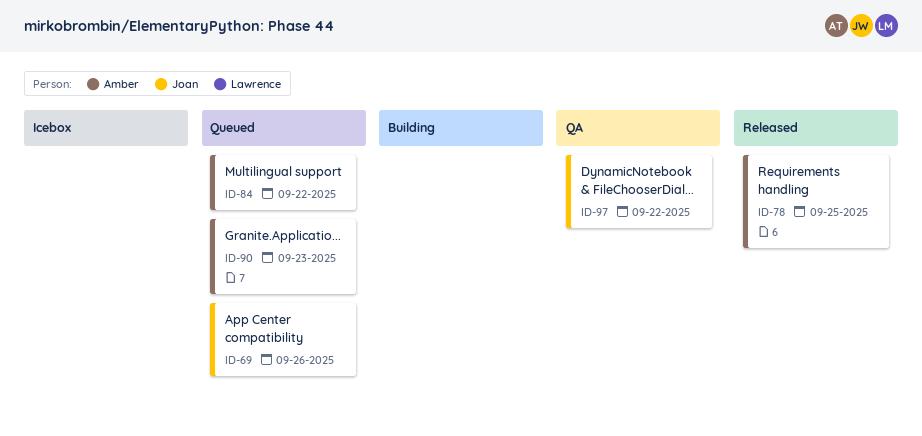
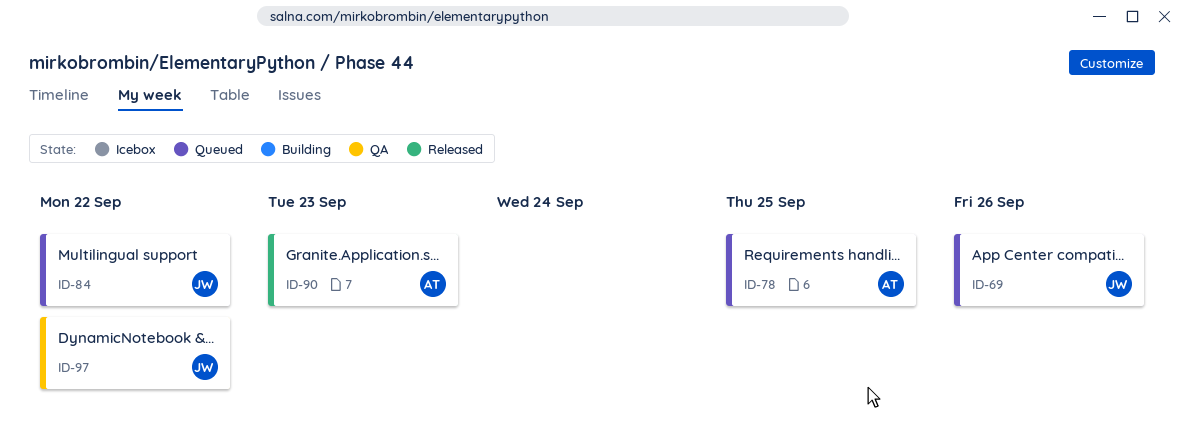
ID-78, status: Released -> Queued
ID-84, owner: Amber -> Joan
ID-90, status: Queued -> Released

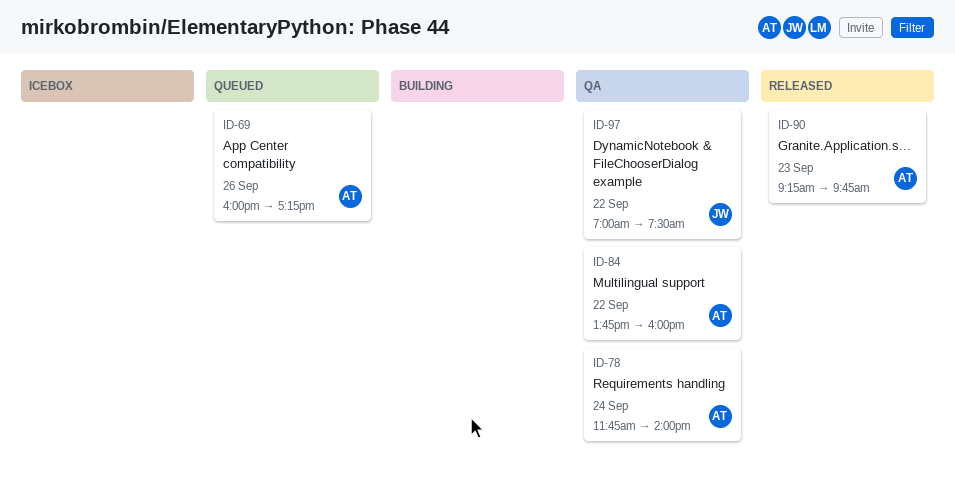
ID-69, owner: JW -> AT
ID-78, status: Queued -> QA
ID-78, day: Sep 25 -> Sep 24
ID-84, status: Queued -> QA
ID-84, owner: JW -> AT

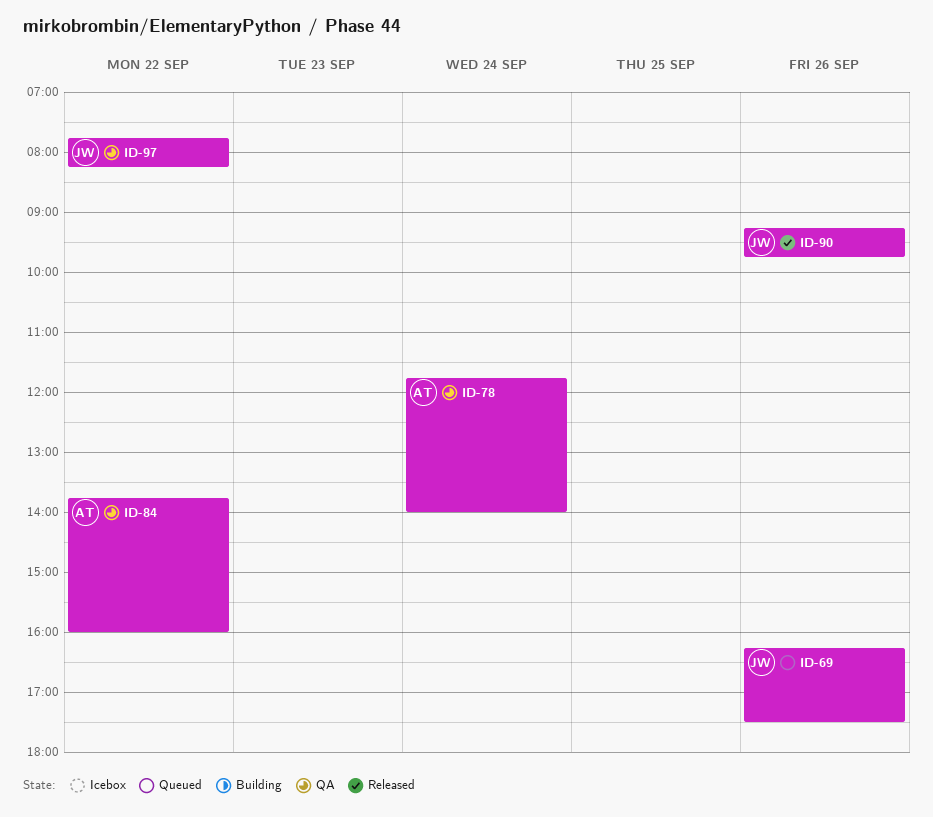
ID-69, owner: AT -> JW
ID-69, begins: 16:00 -> 16:15
ID-69, ends: 17:15 -> 17:30
ID-90, owner: AT -> JW
ID-90, day: Sep 23 -> Sep 26
ID-97, begins: 07:00 -> 07:45
ID-97, ends: 07:30 -> 08:15

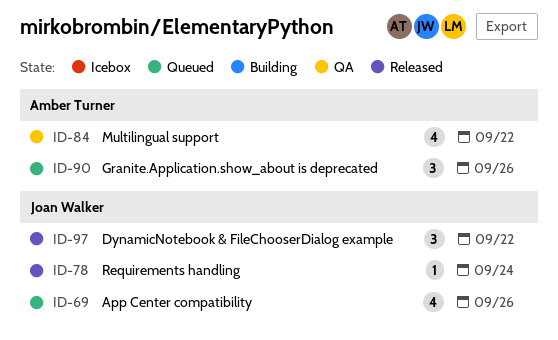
ID-78, status: QA -> Released
ID-78, owner: Amber Turner -> Joan Walker
ID-90, status: Released -> Queued
ID-90, owner: Joan Walker -> Amber Turner
ID-97, status: QA -> Released

